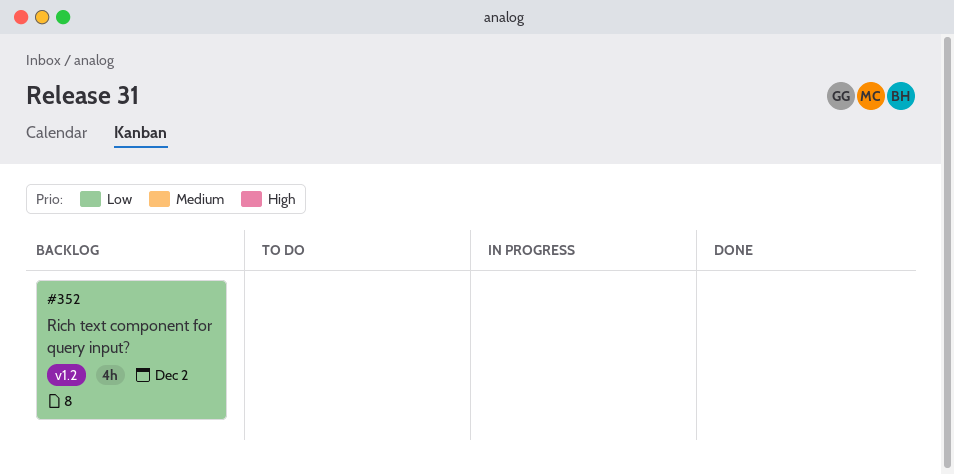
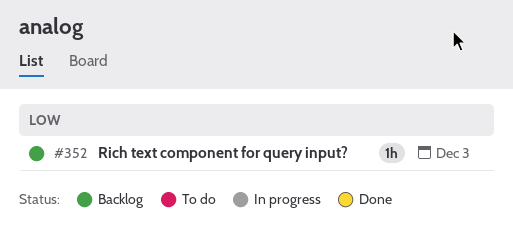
#352, estimate: 4h -> 1h
#352, due: Dec 2 -> Dec 3

